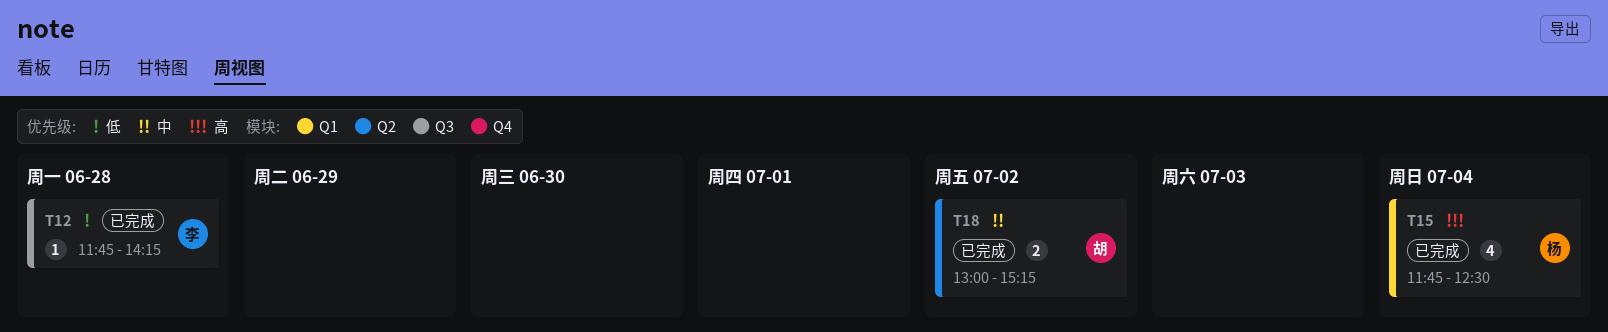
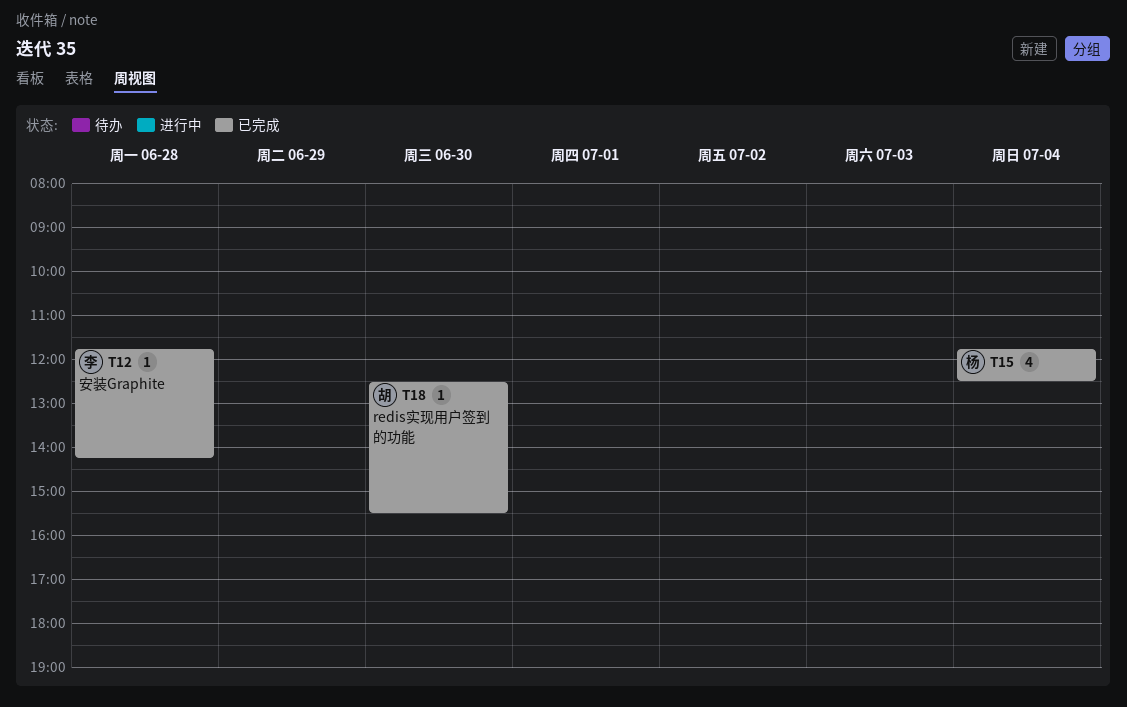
T18, estimate: 2 -> 1
T18, day: Jul 2 -> Jun 30
T18, begins: 13:00 -> 12:30
T18, ends: 15:15 -> 15:30

